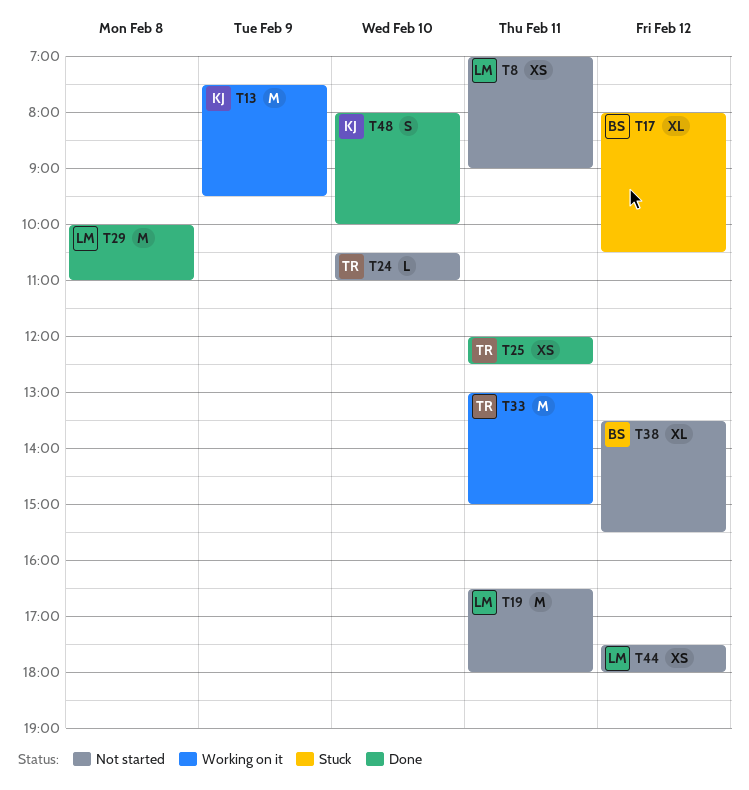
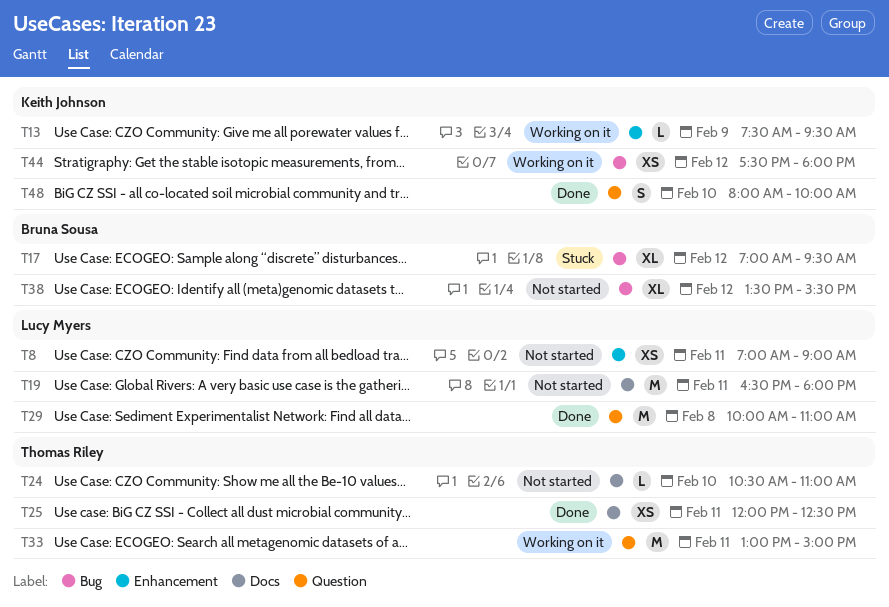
T13, estimate: M -> L
T17, begins: 08:00 -> 07:00
T17, ends: 10:30 -> 09:30
T44, status: Not started -> Working on it
T44, owner: Lucy Myers -> Keith Johnson

